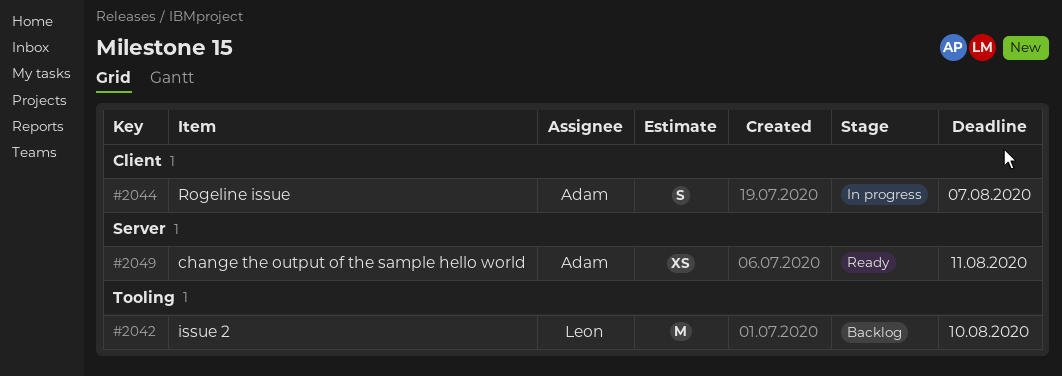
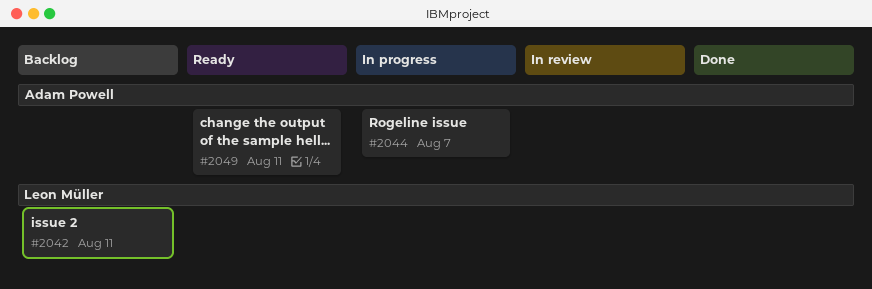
#2042, due: Aug 10 -> Aug 11

